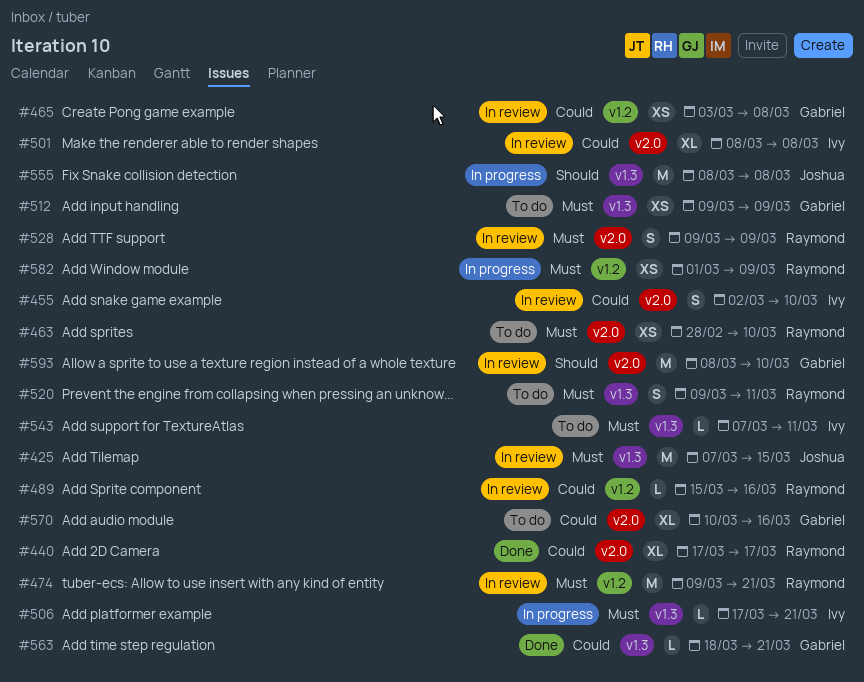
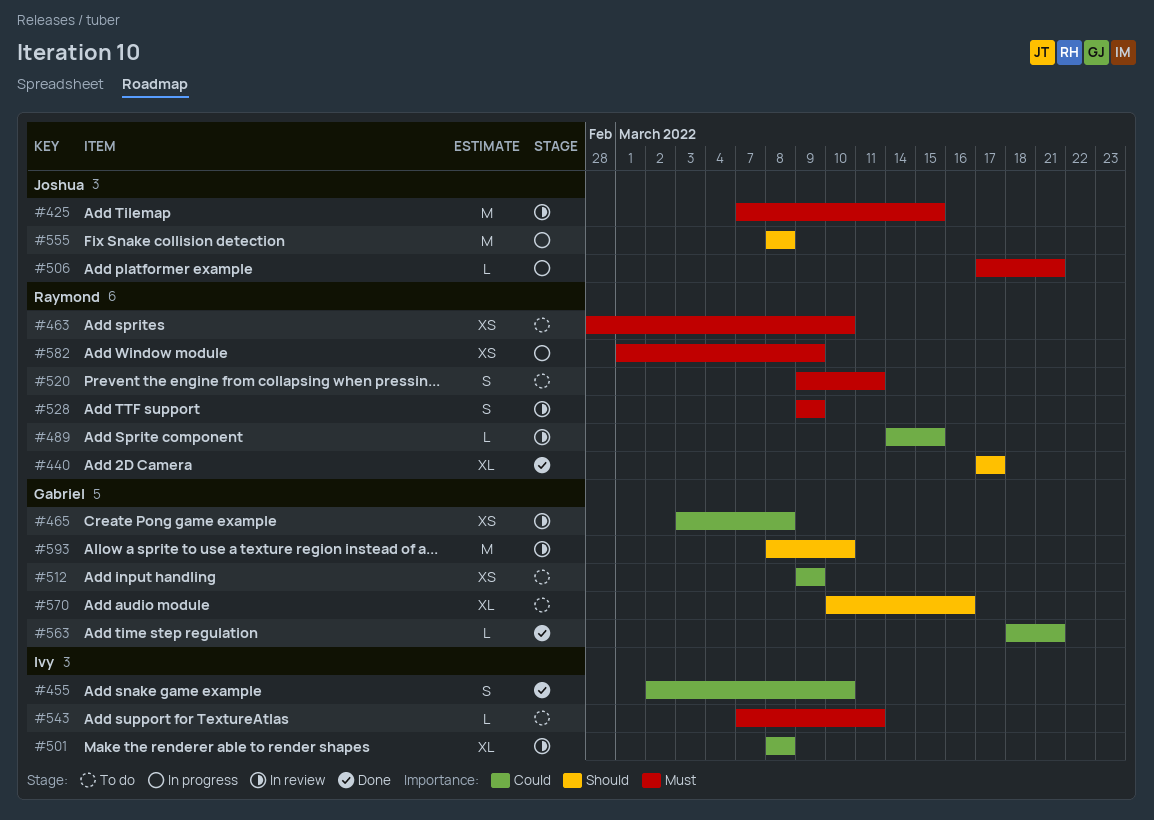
#440, priority: Could -> Should
#455, status: In review -> Done
#474: present -> none
#489, start: Mar 15 -> Mar 14
#489, due: Mar 16 -> Mar 15
#506, owner: Ivy -> Joshua
#512, priority: Must -> Could
#570, priority: Could -> Should

